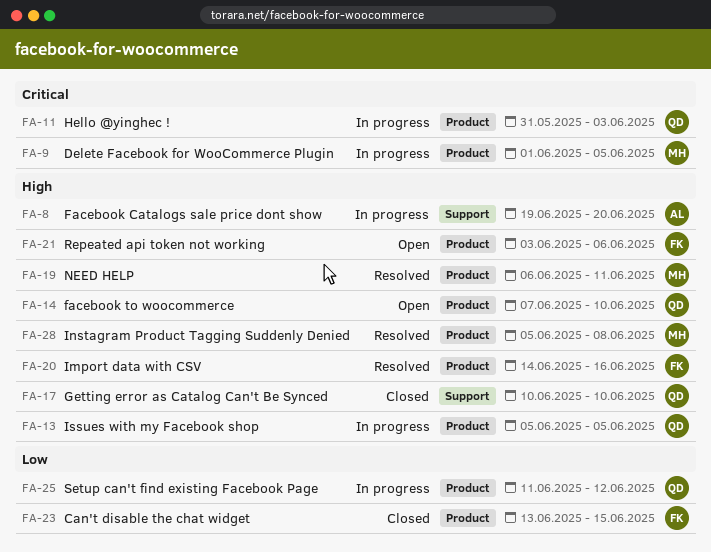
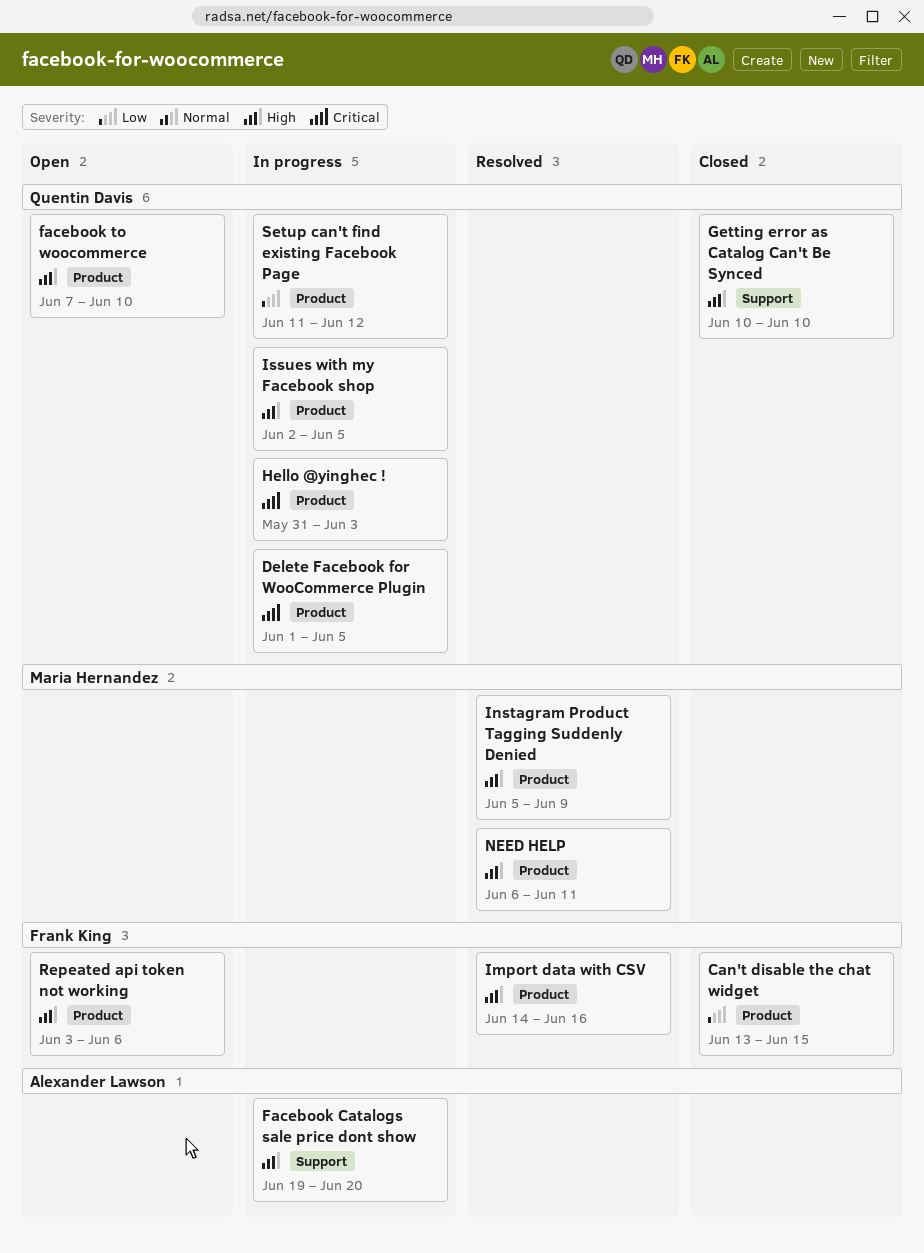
Delete Facebook for WooCommerce Plugin, owner: Maria Hernandez -> Quentin Davis
Instagram Product Tagging Suddenly Denied, due: Jun 8 -> Jun 9
Issues with my Facebook shop, start: Jun 5 -> Jun 2

